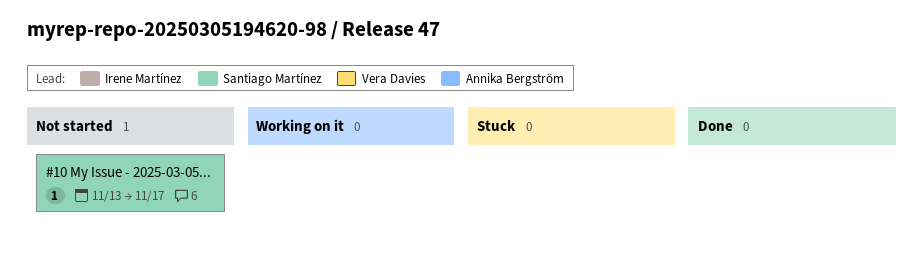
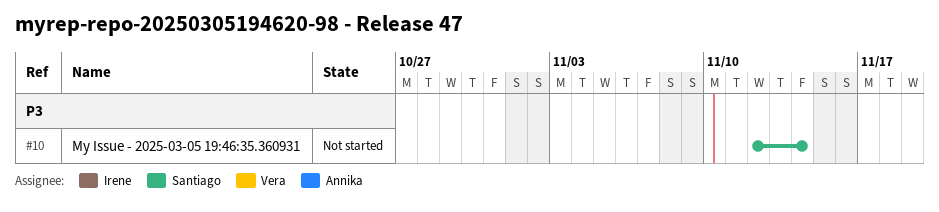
#10, start: Nov 13 -> Nov 12
#10, due: Nov 17 -> Nov 14

